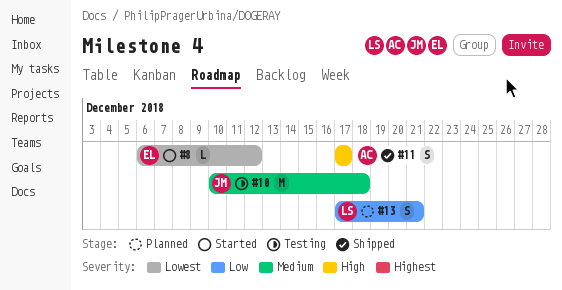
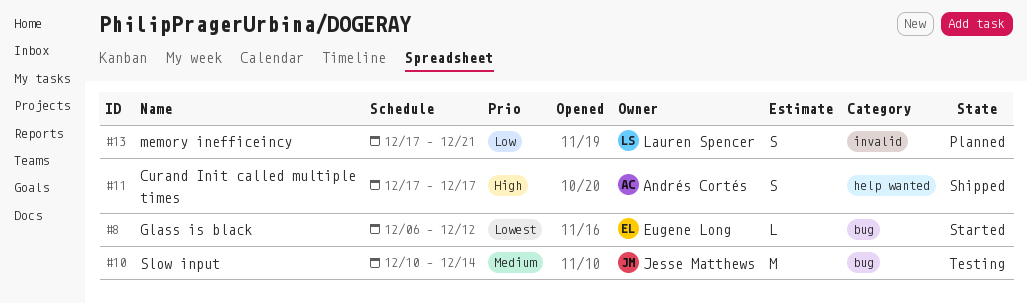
#10, due: Dec 18 -> Dec 14

